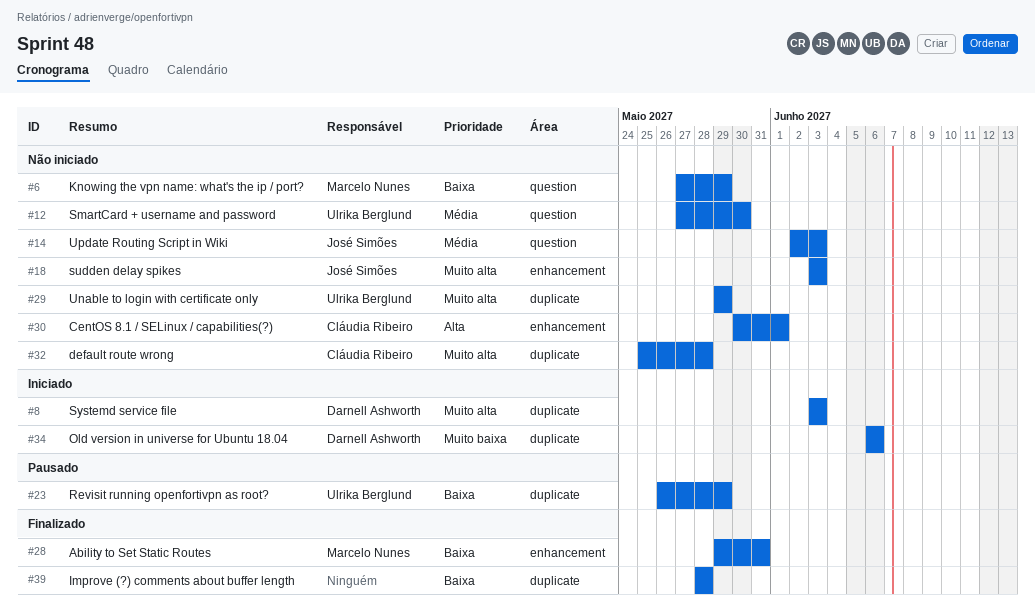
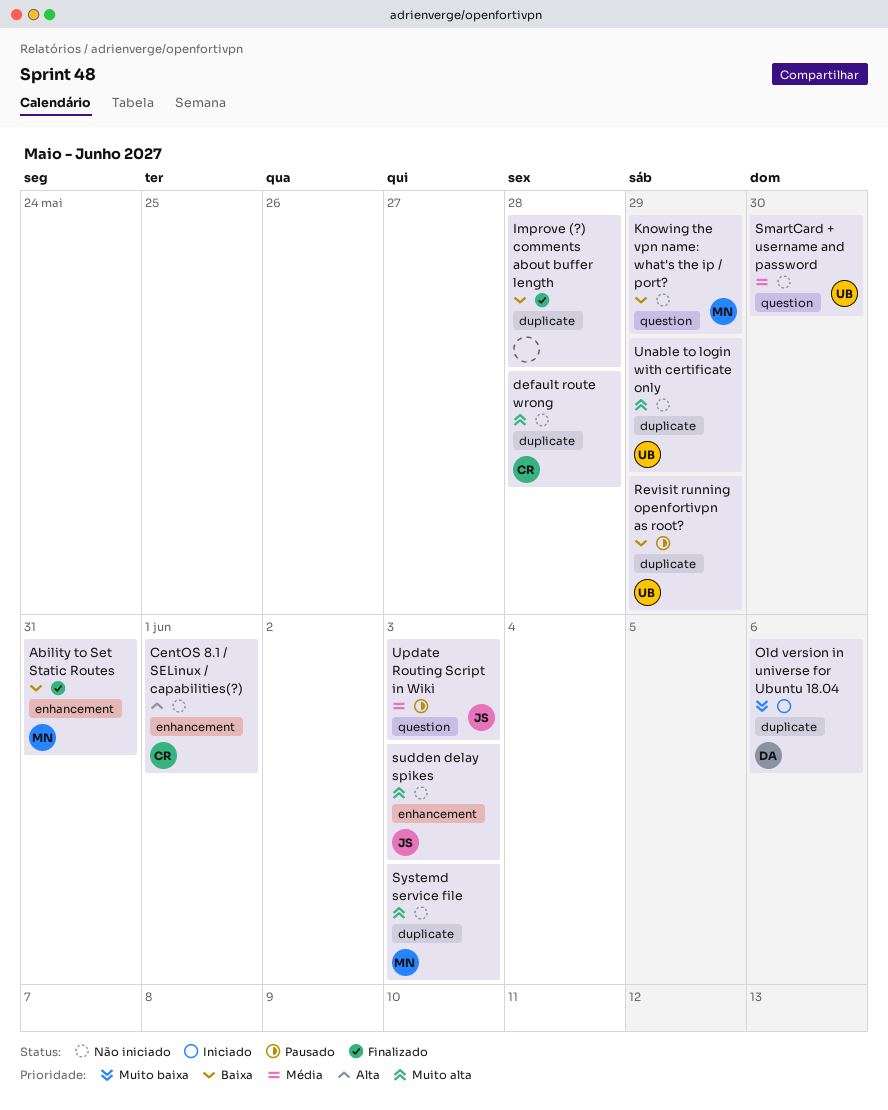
Systemd service file, status: Iniciado -> Não iniciado
Systemd service file, owner: Darnell Ashworth -> Marcelo Nunes
Update Routing Script in Wiki, status: Não iniciado -> Pausado

